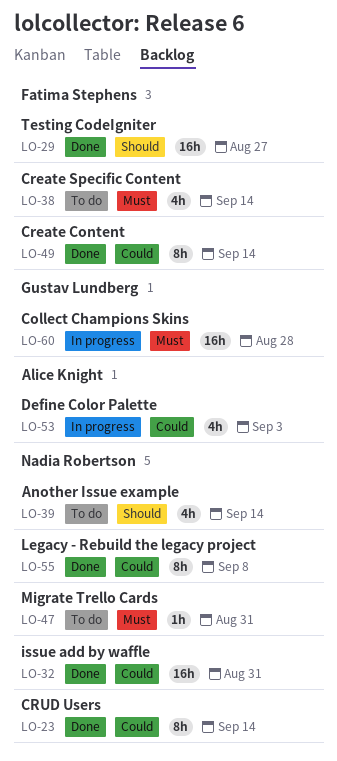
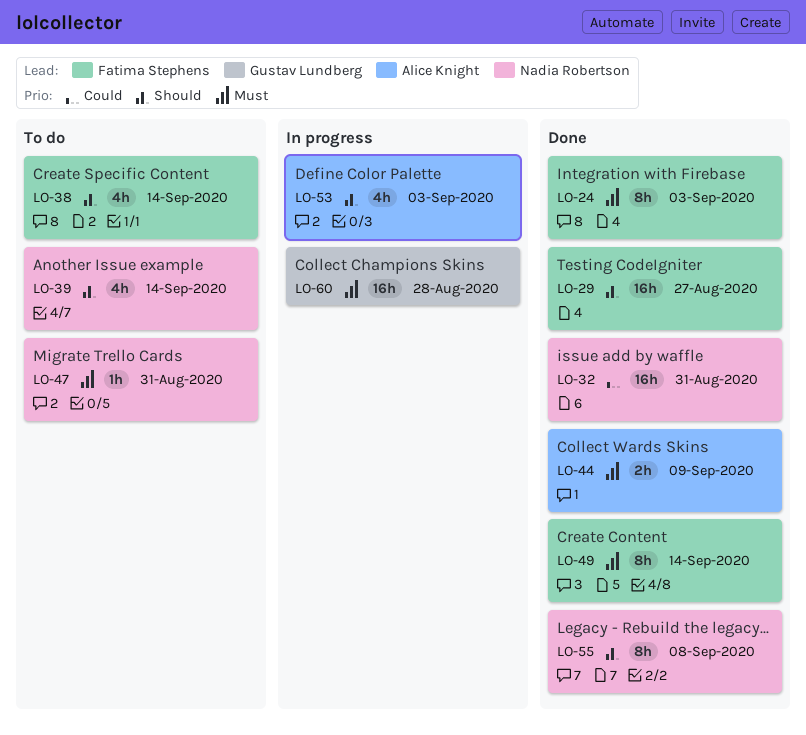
LO-23: present -> none
LO-24: none -> present
LO-38, priority: Must -> Should
LO-44: none -> present
LO-49, priority: Could -> Must
LO-53, priority: Could -> Should
LO-55, priority: Could -> Should

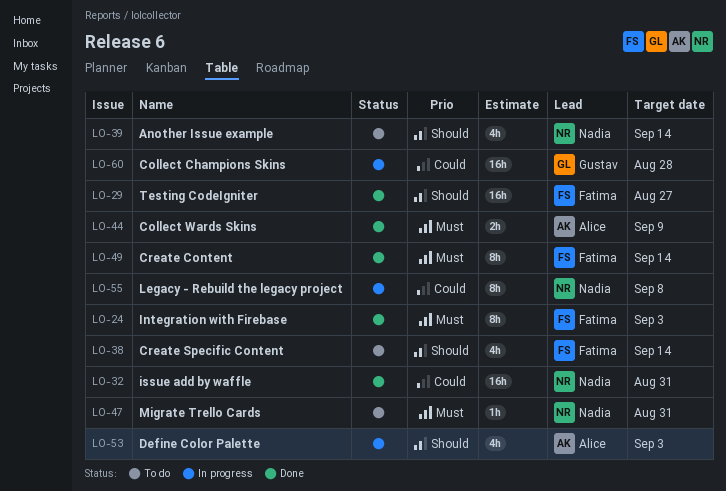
LO-55, status: Done -> In progress
LO-55, priority: Should -> Could
LO-60, priority: Must -> Could

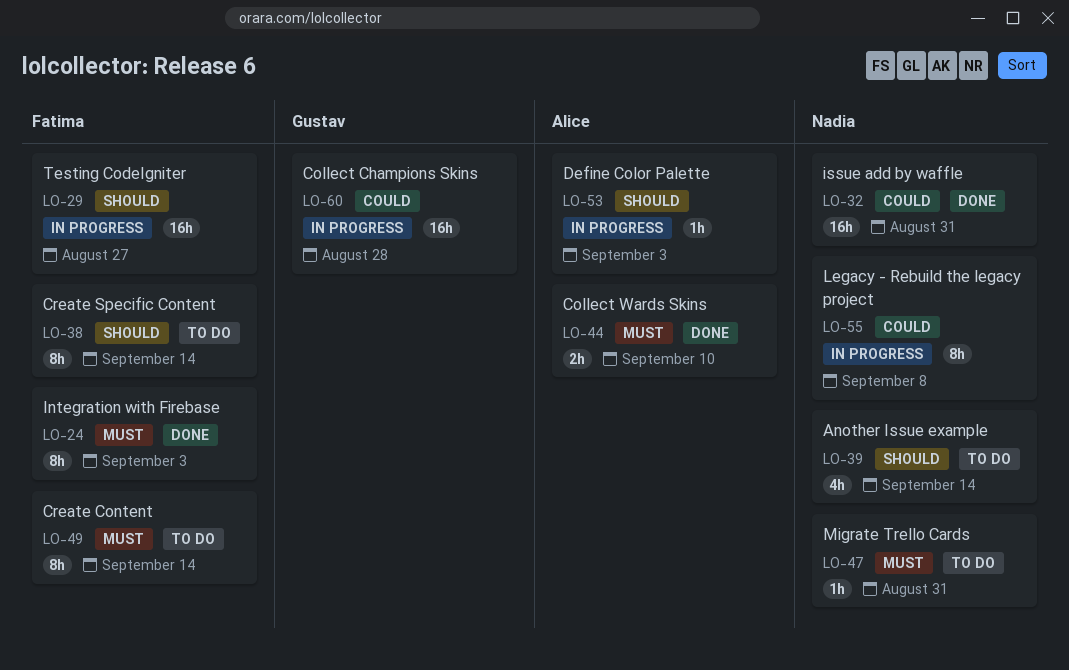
LO-29, status: Done -> In progress
LO-38, estimate: 4h -> 8h
LO-44, due: Sep 9 -> Sep 10
LO-49, status: Done -> To do
LO-53, estimate: 4h -> 1h

